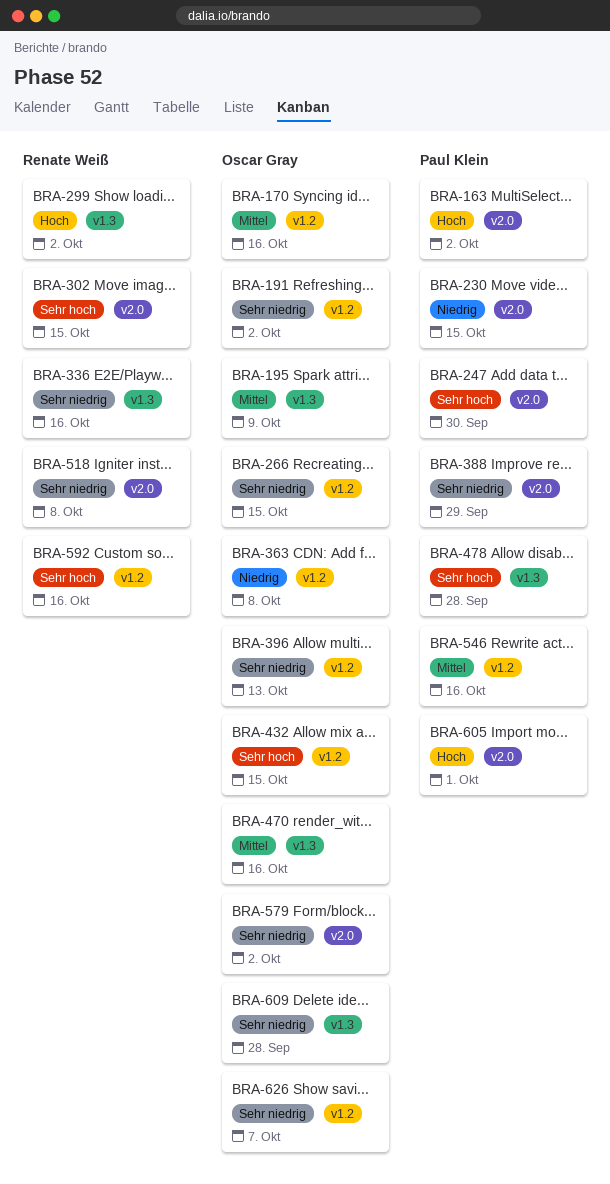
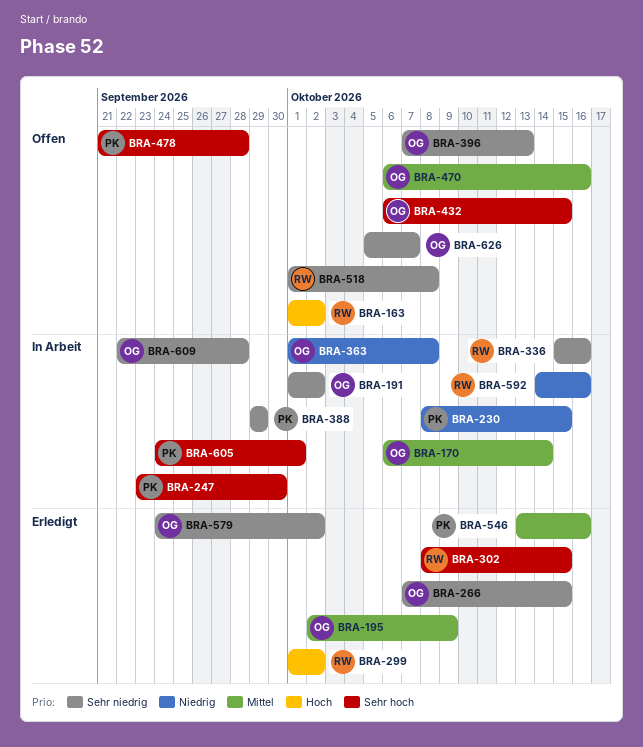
BRA-163, owner: Paul Klein -> Renate Weiß
BRA-170, due: Oct 16 -> Oct 14
BRA-592, priority: Sehr hoch -> Niedrig
BRA-605, priority: Hoch -> Sehr hoch

